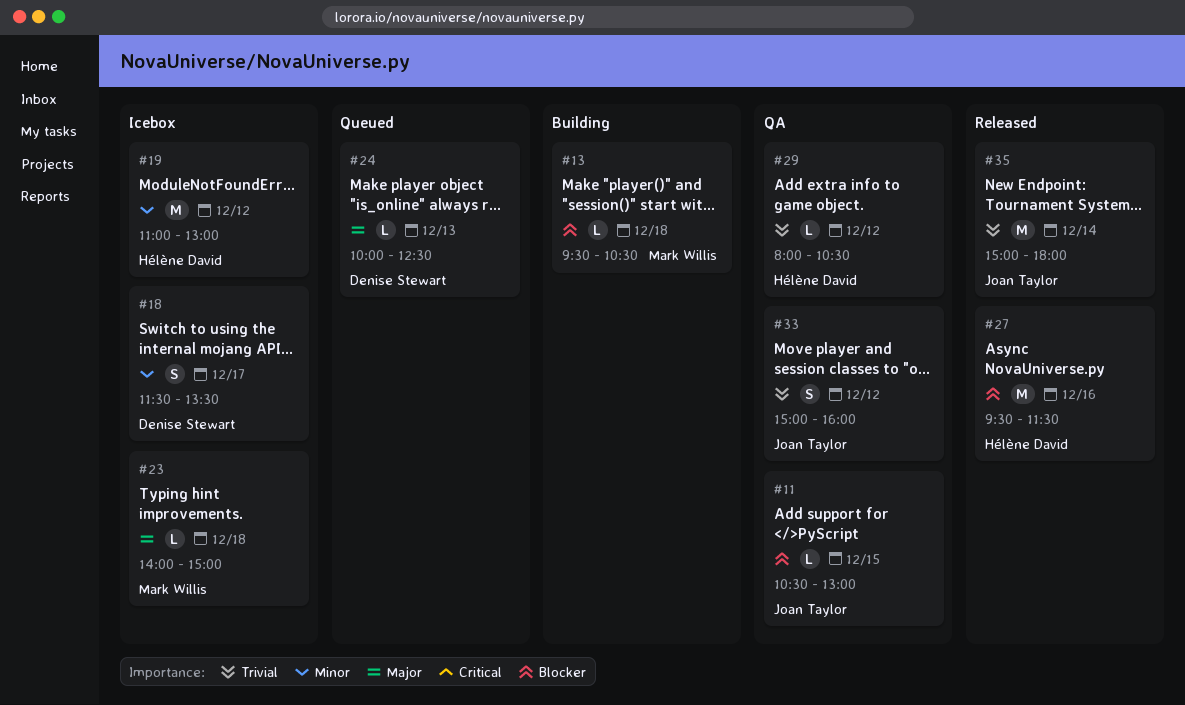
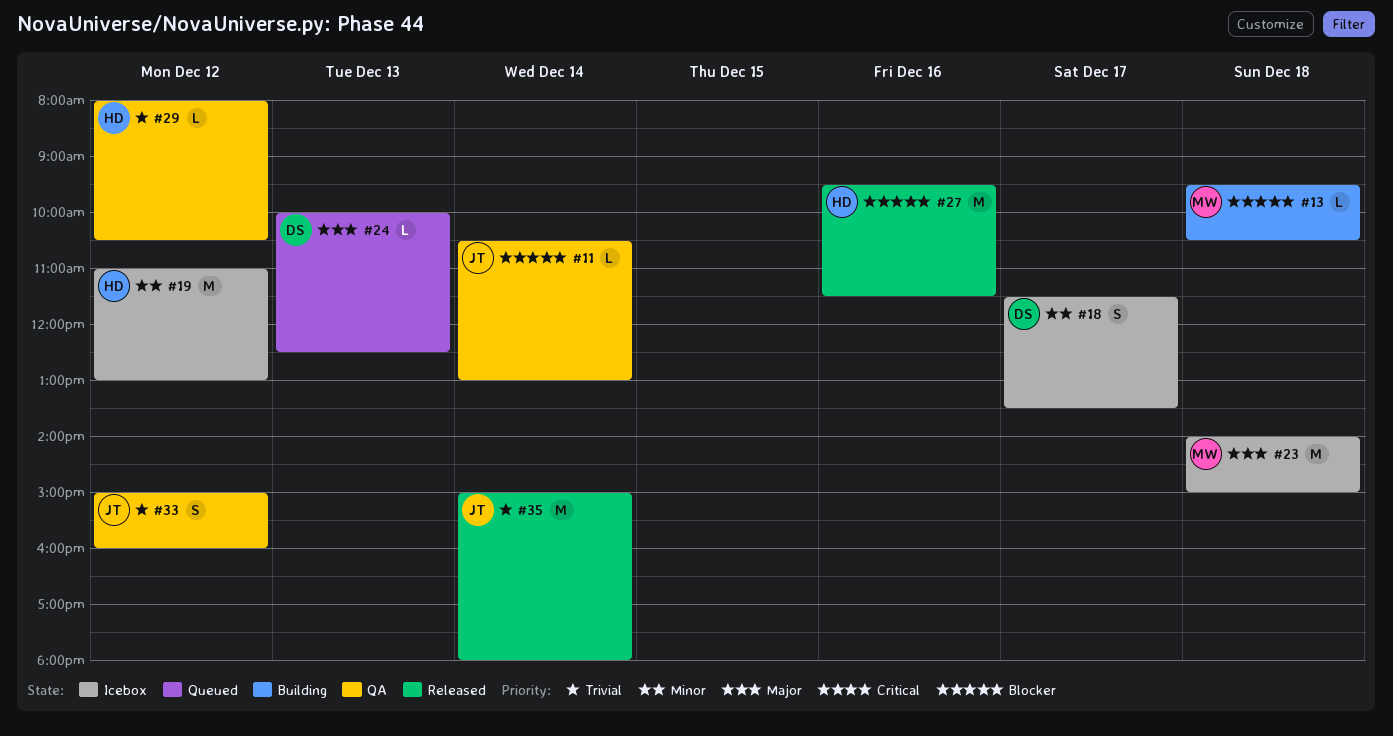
#11, day: Dec 15 -> Dec 14
#23, estimate: L -> M

